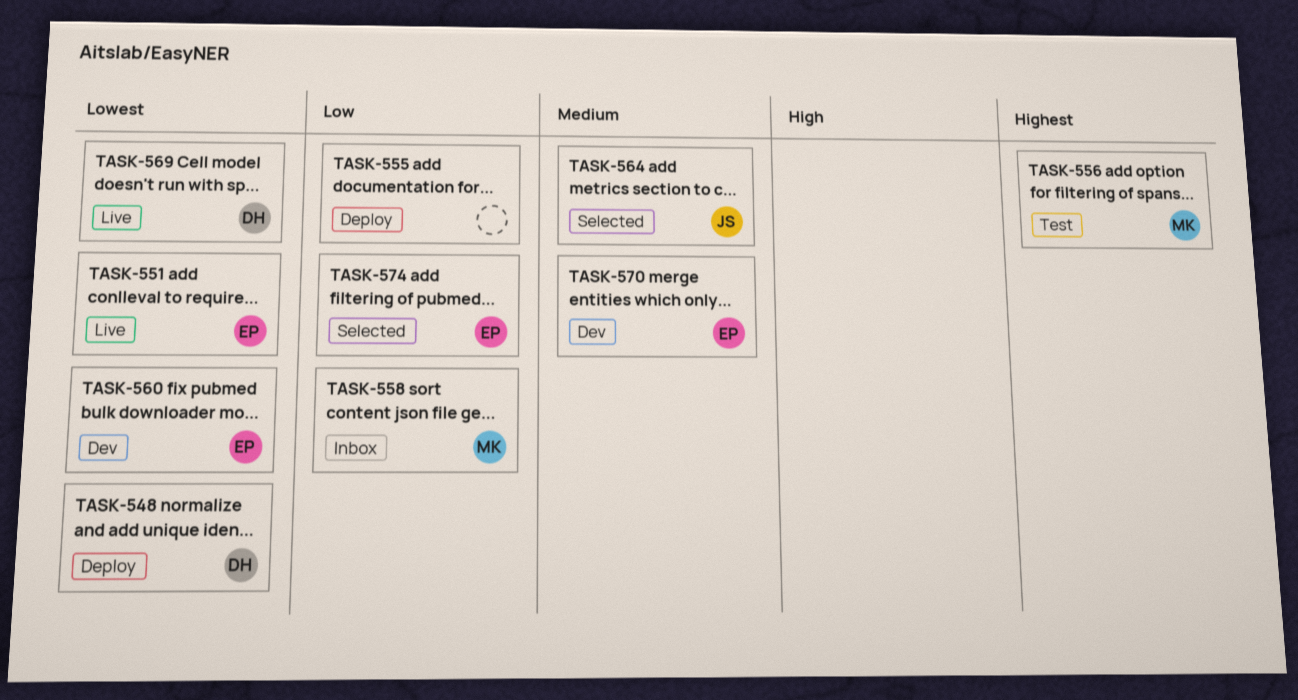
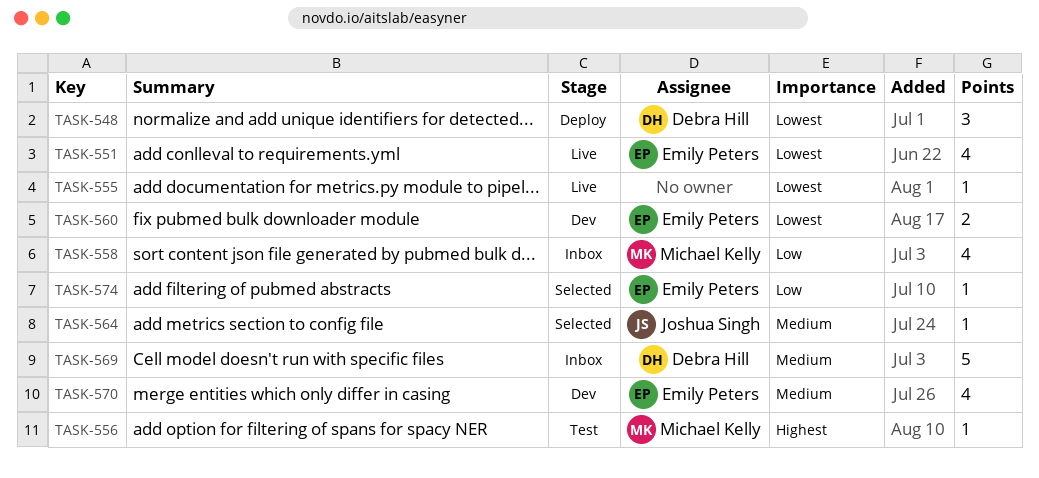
TASK-555, status: Deploy -> Live
TASK-555, priority: Low -> Lowest
TASK-569, status: Live -> Inbox
TASK-569, priority: Lowest -> Medium

